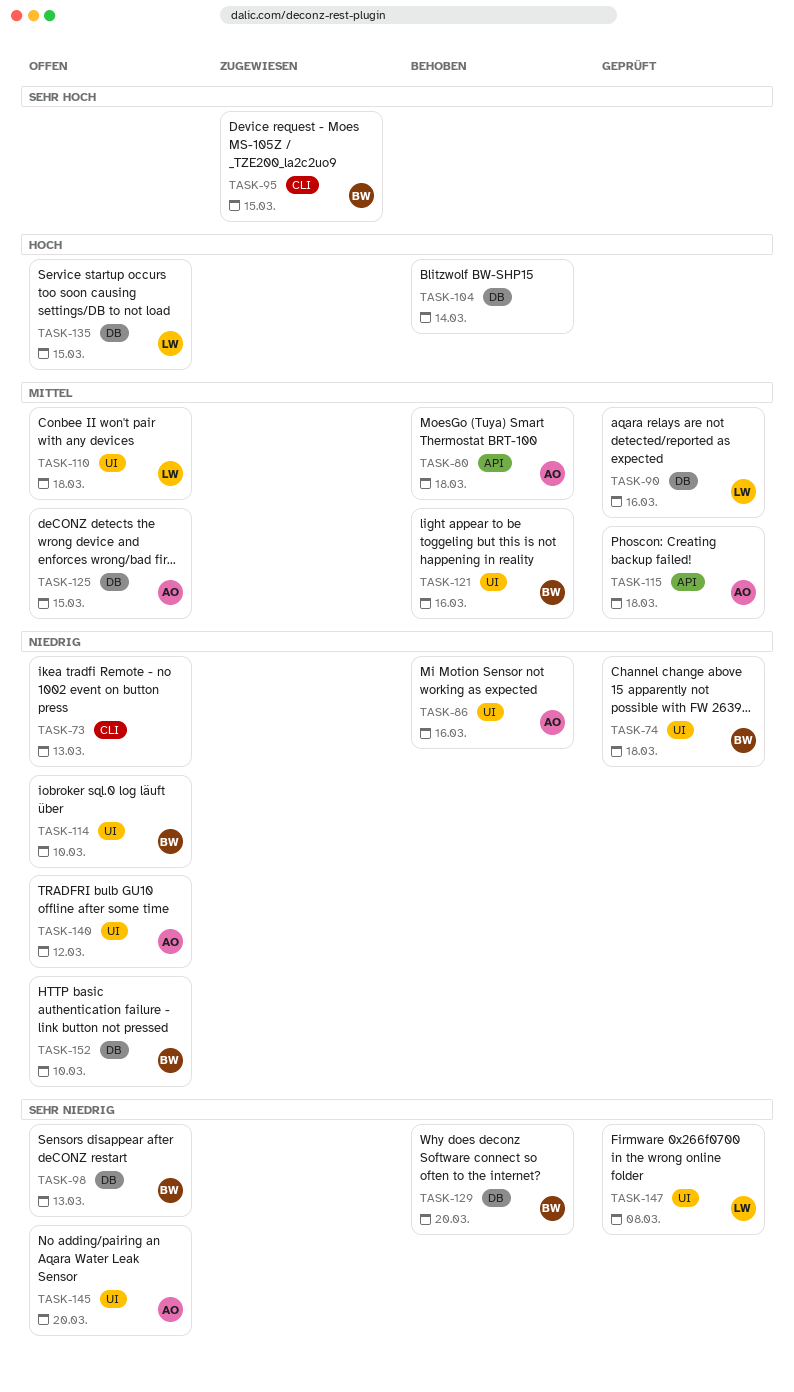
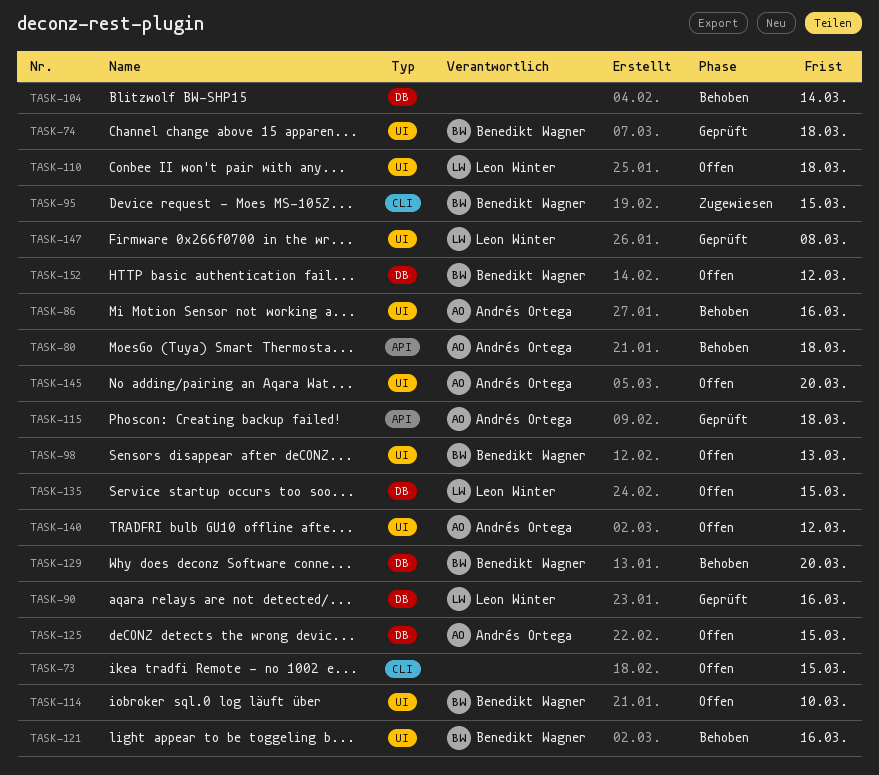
TASK-73, due: Mar 13 -> Mar 15
TASK-98, label: DB -> UI
TASK-152, due: Mar 10 -> Mar 12

